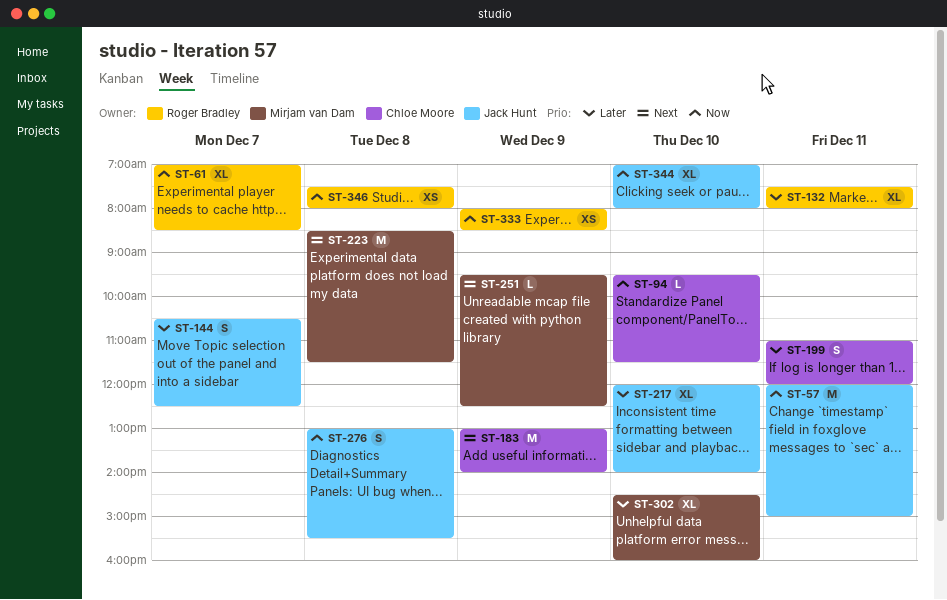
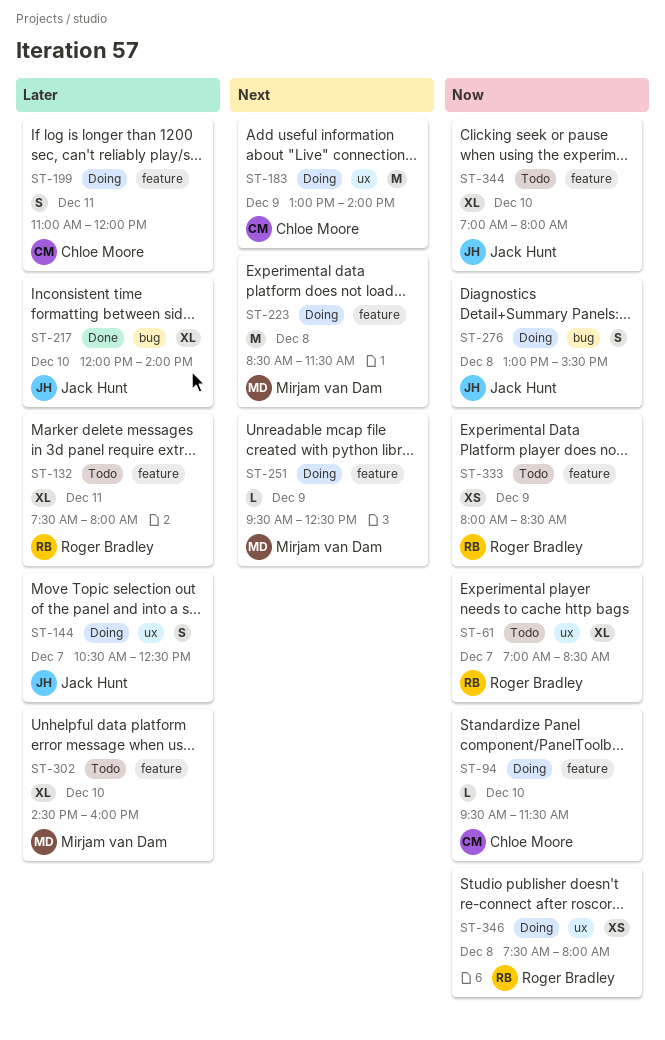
ST-57: present -> none

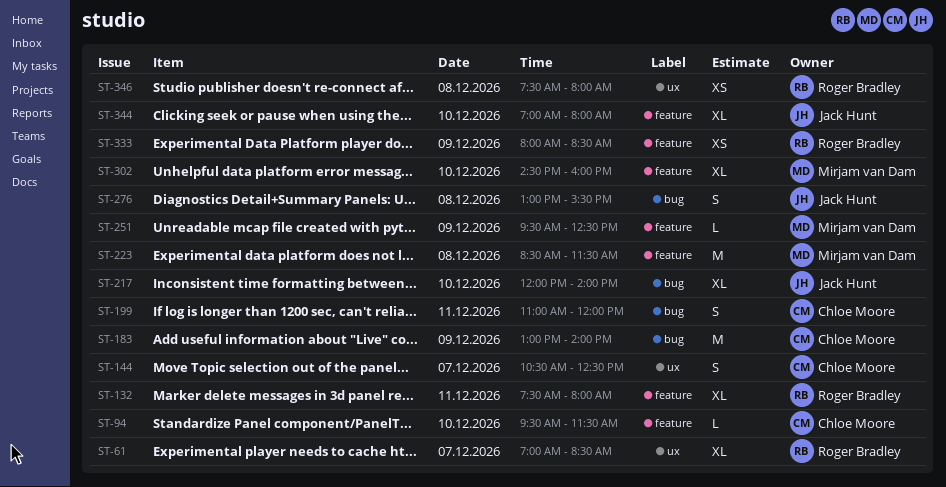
ST-144, owner: Jack Hunt -> Chloe Moore
ST-183, label: ux -> bug
ST-199, label: feature -> bug

